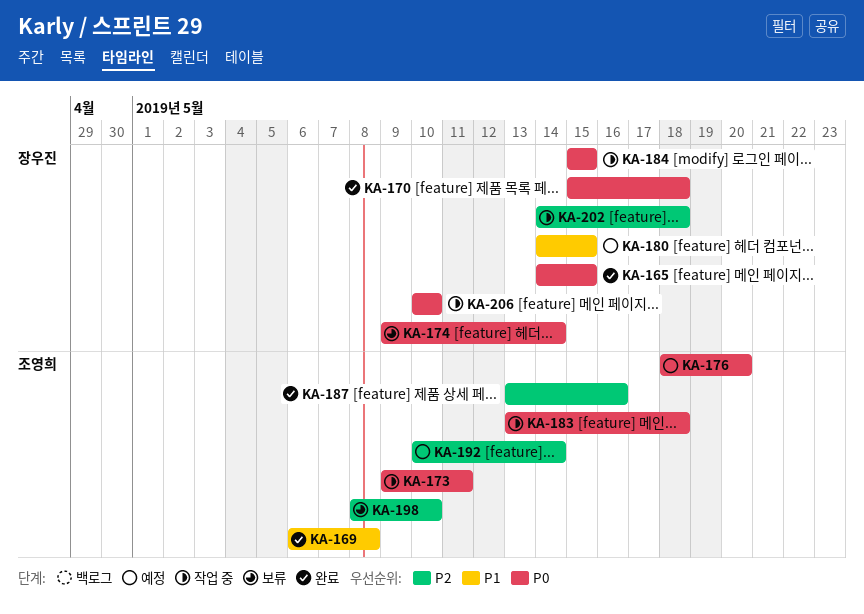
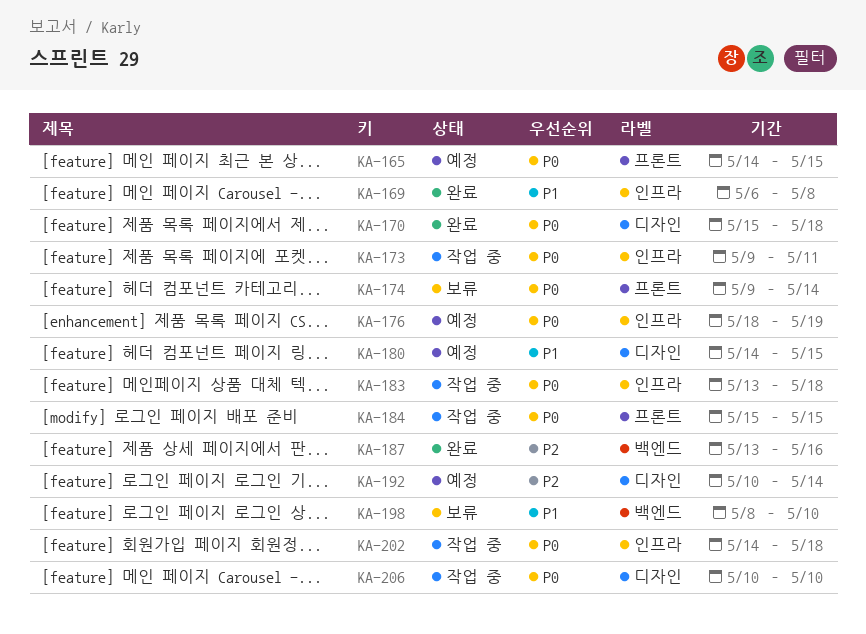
KA-165, status: 완료 -> 예정
KA-176, due: May 20 -> May 19
KA-198, priority: P2 -> P1
KA-202, priority: P2 -> P0

